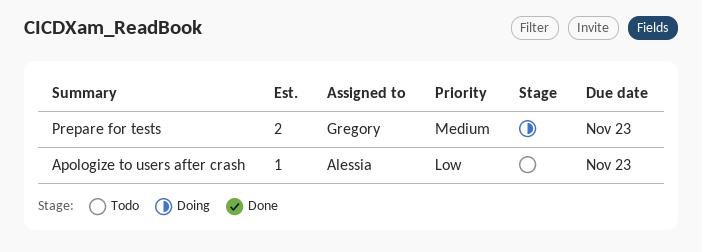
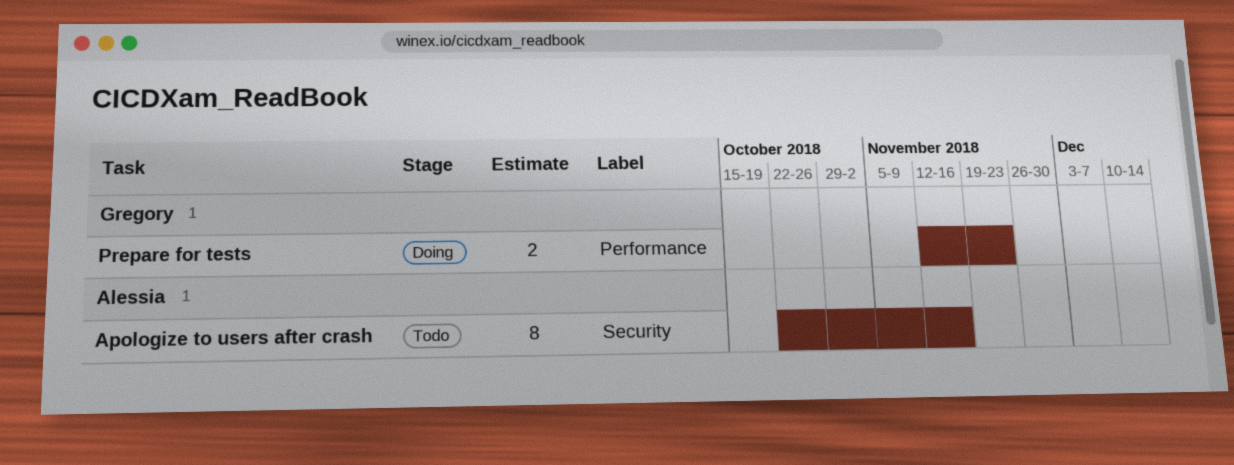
Apologize to users after crash, estimate: 1 -> 8
Apologize to users after crash, due: Nov 23 -> Nov 16

